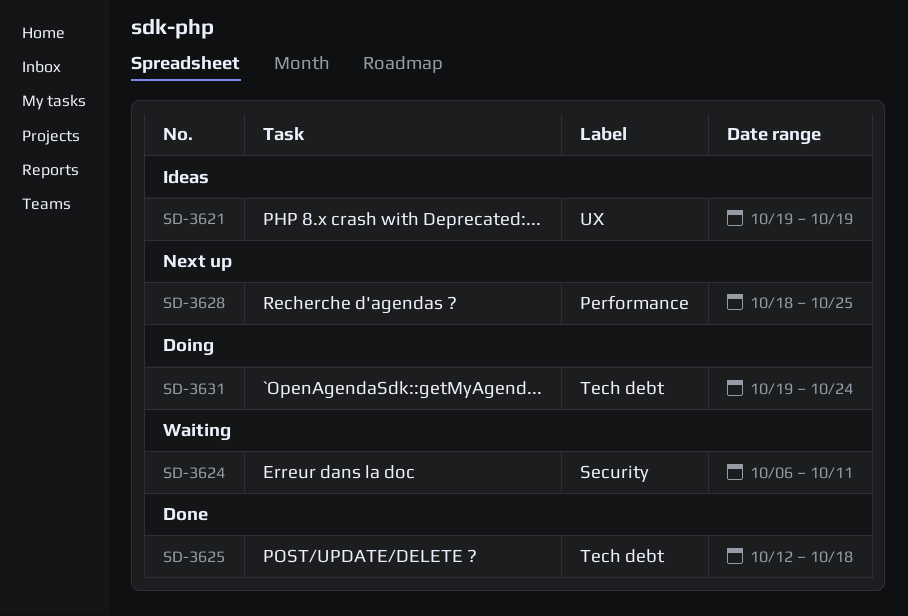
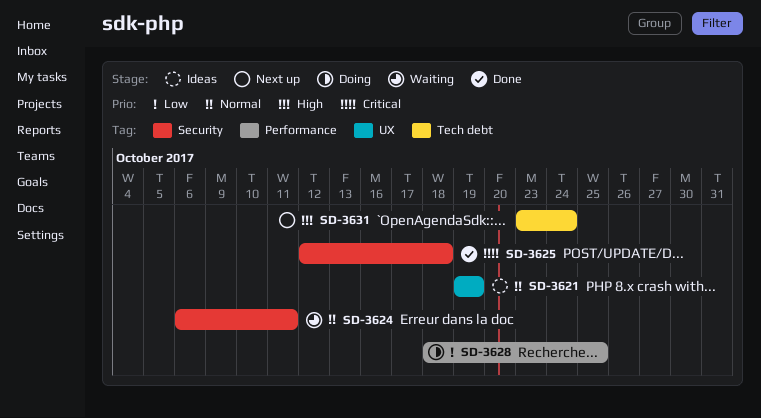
SD-3625, label: Tech debt -> Security
SD-3628, status: Next up -> Doing
SD-3631, status: Doing -> Next up
SD-3631, start: Oct 19 -> Oct 23

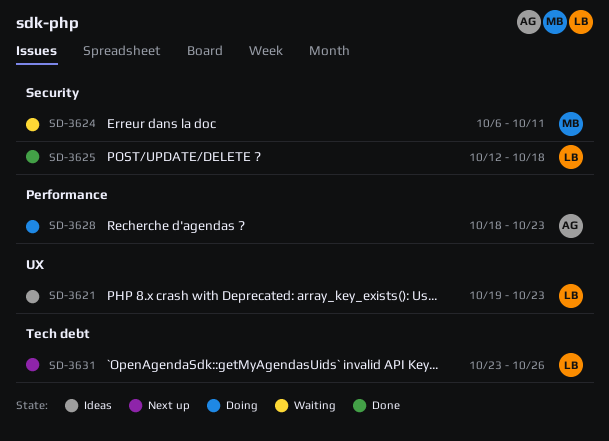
SD-3621, due: Oct 19 -> Oct 23
SD-3628, due: Oct 25 -> Oct 23
SD-3631, due: Oct 24 -> Oct 26

